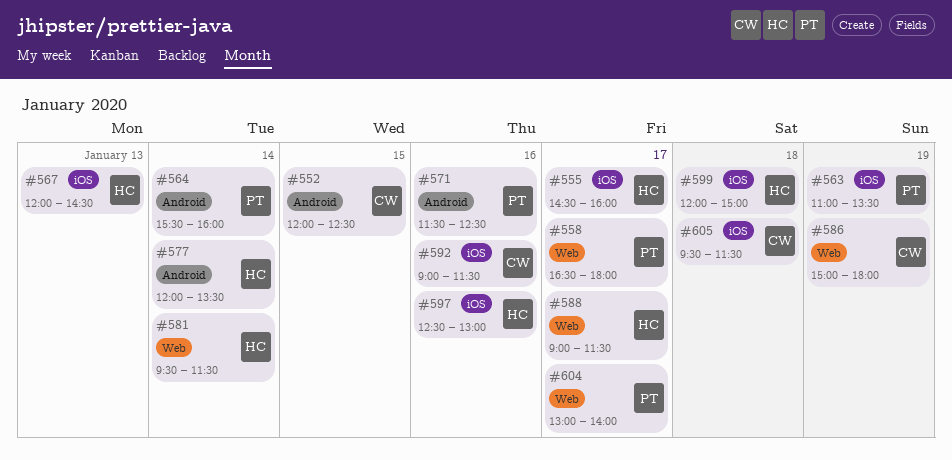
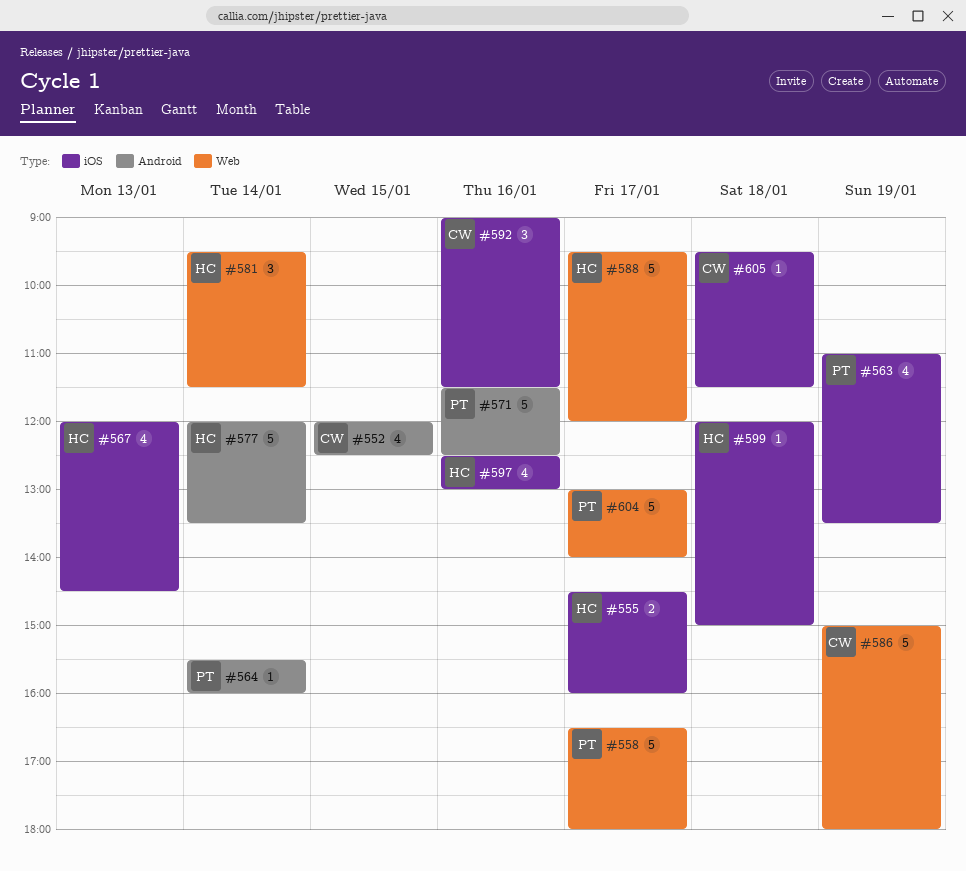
#588, begins: 09:00 -> 09:30
#588, ends: 11:30 -> 12:00

